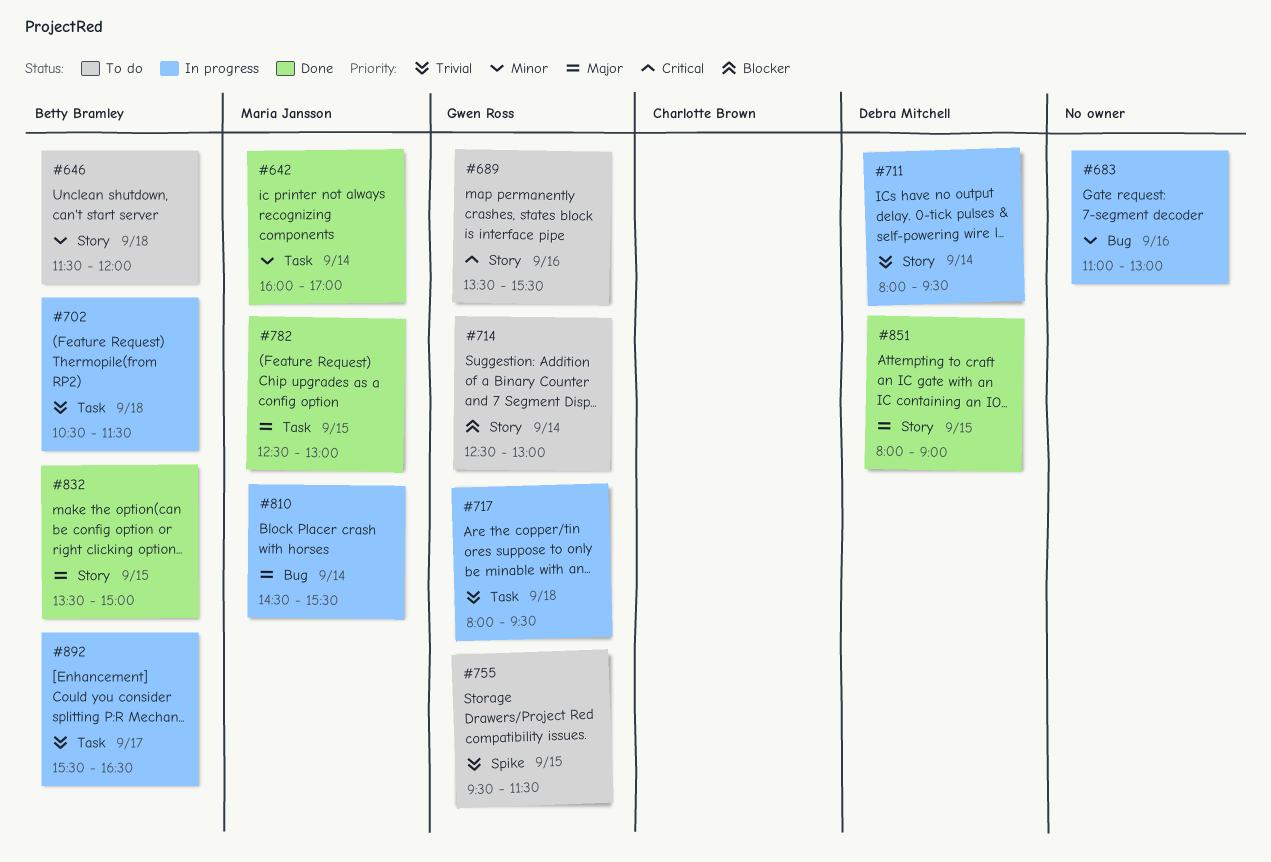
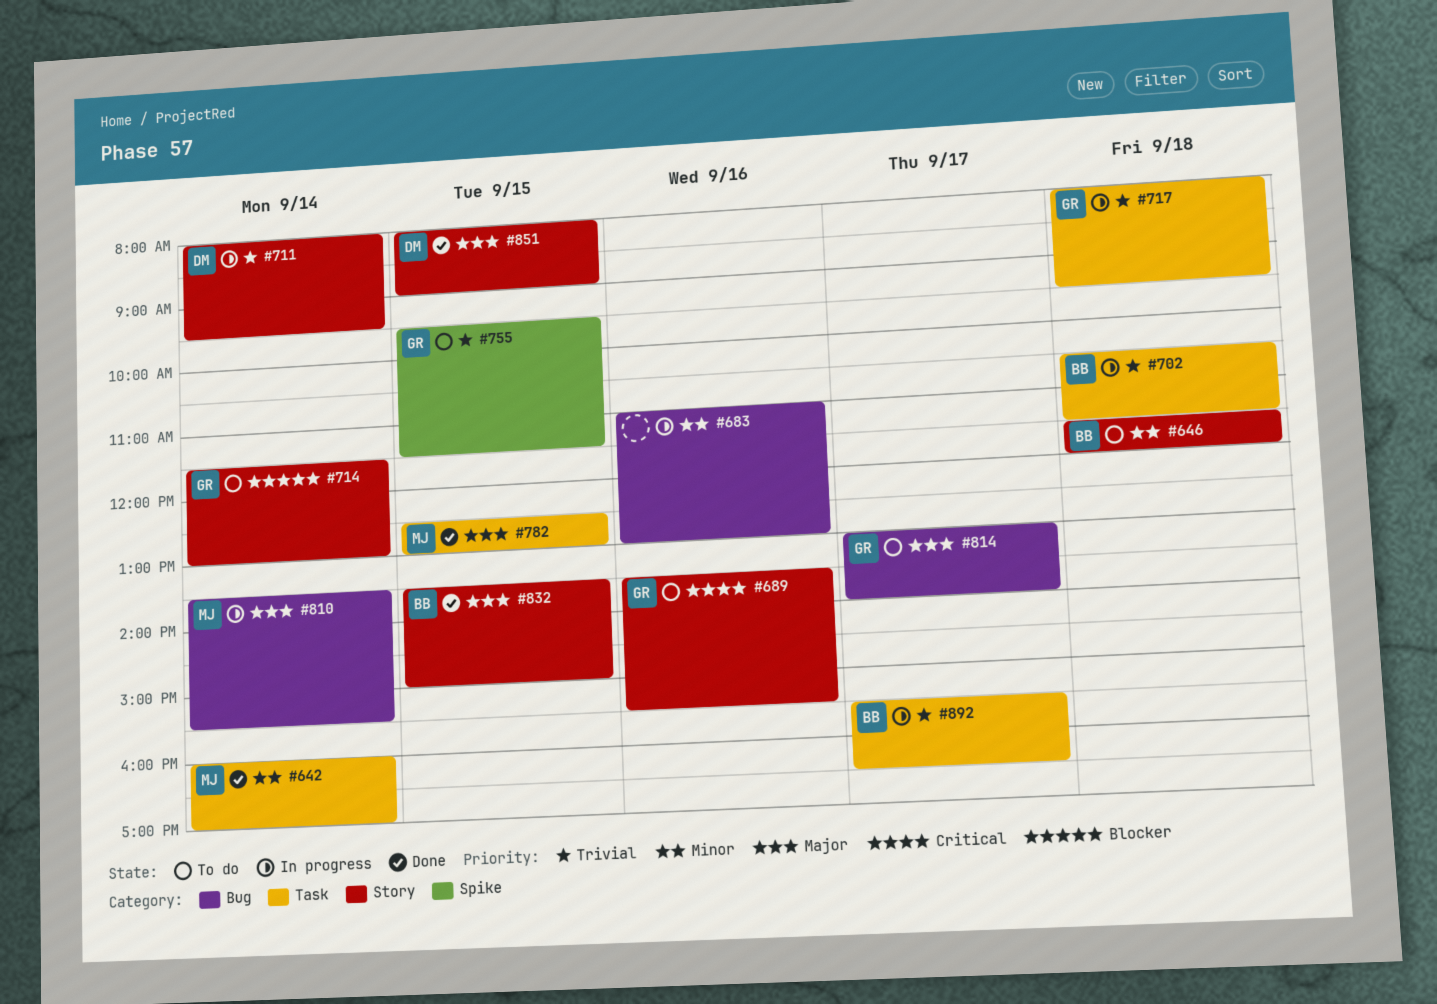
#714, begins: 12:30 -> 11:30
#810, begins: 14:30 -> 13:30
#814: none -> present

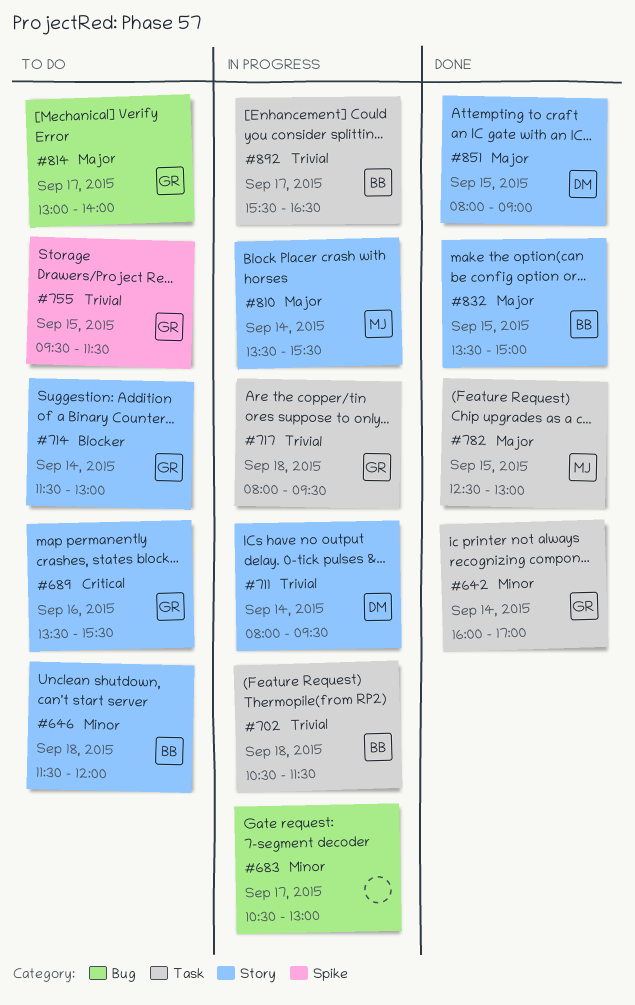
#642, owner: MJ -> GR
#683, day: Sep 16 -> Sep 17
#683, begins: 11:00 -> 10:30
#810, label: Bug -> Story

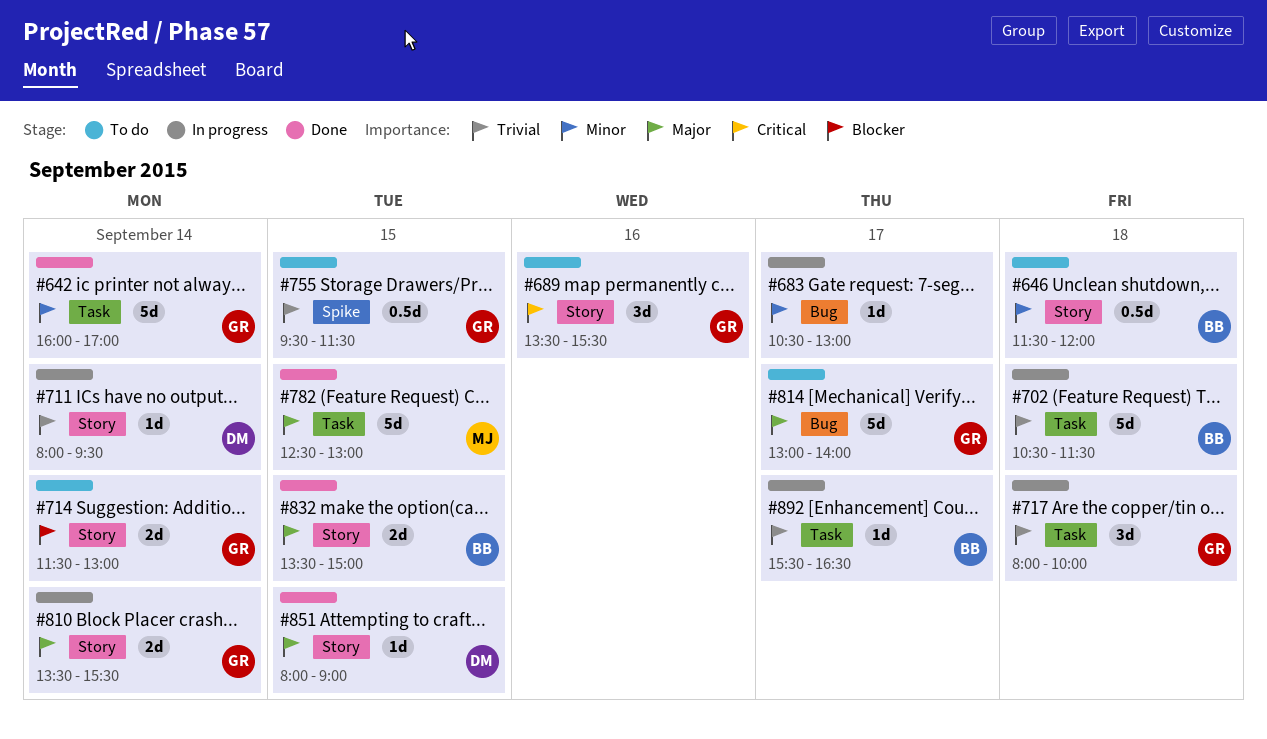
#717, ends: 09:30 -> 10:00
#810, owner: MJ -> GR

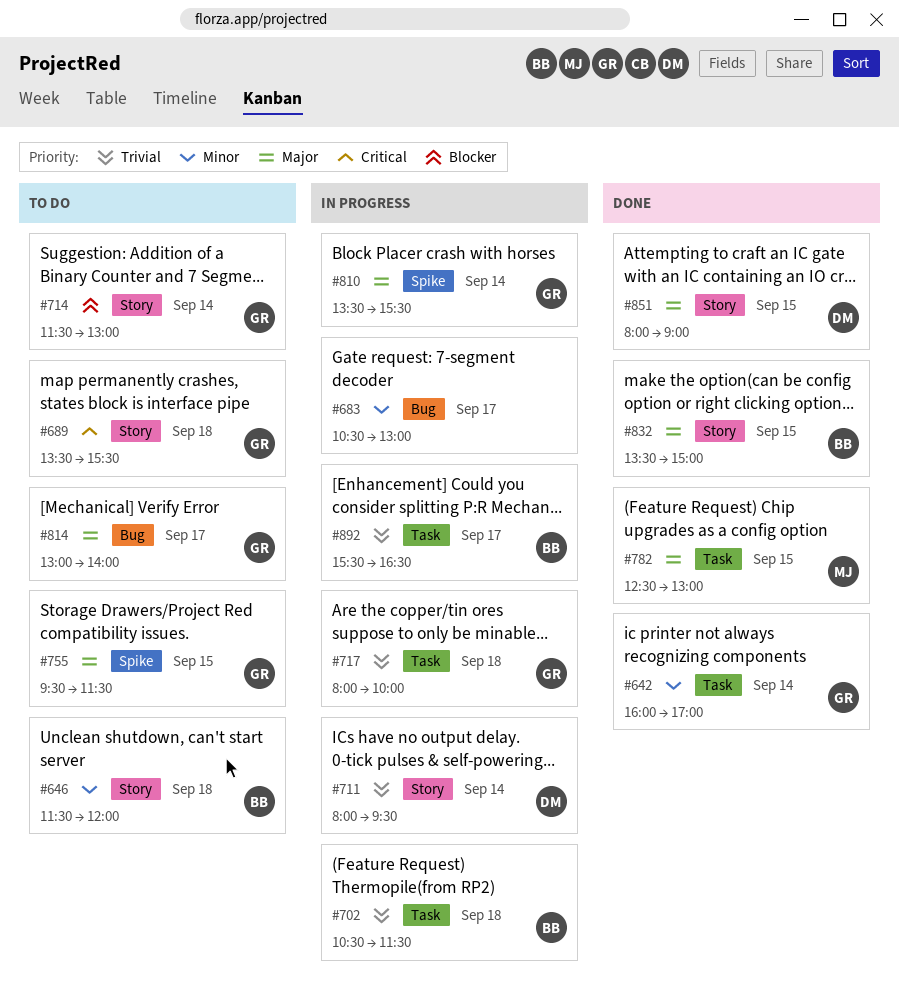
#689, day: Sep 16 -> Sep 18
#755, priority: Trivial -> Major
#810, label: Story -> Spike

